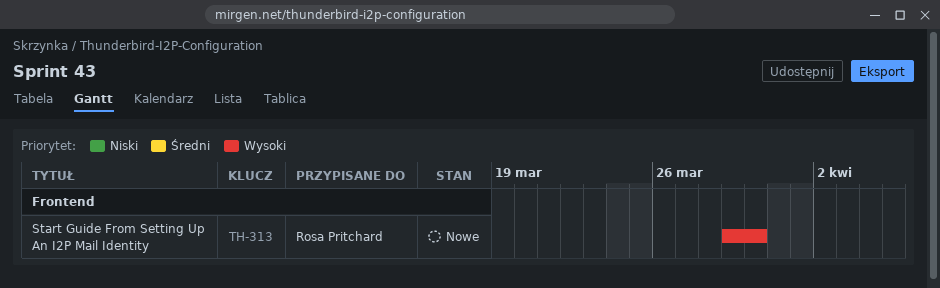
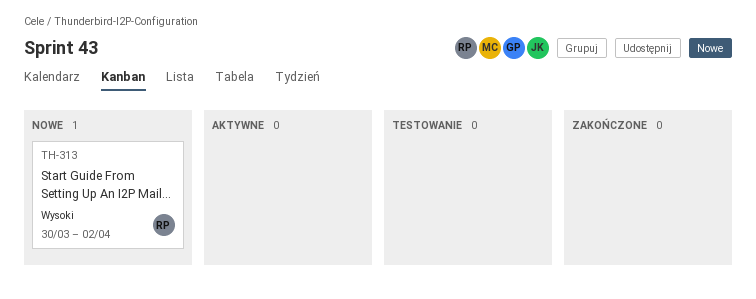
TH-313, start: Mar 29 -> Mar 30
TH-313, due: Mar 30 -> Apr 2

